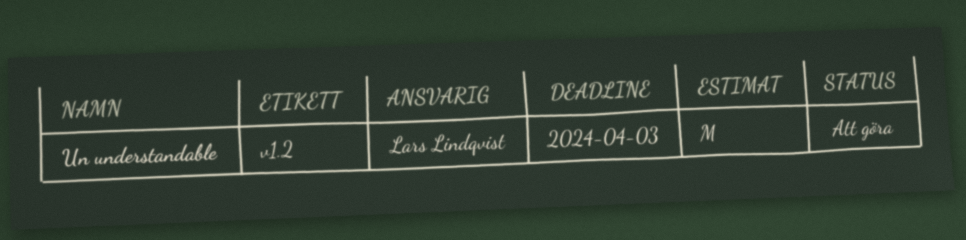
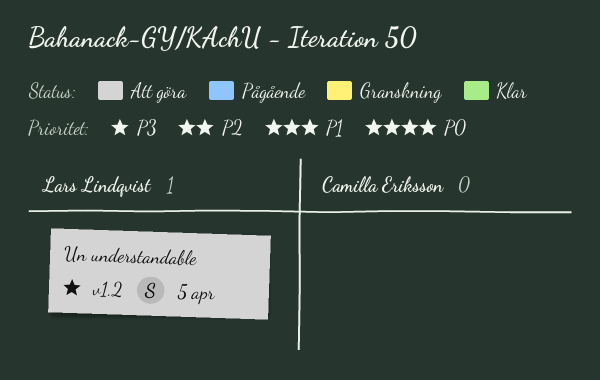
Un understandable, estimate: M -> S
Un understandable, due: Apr 3 -> Apr 5

